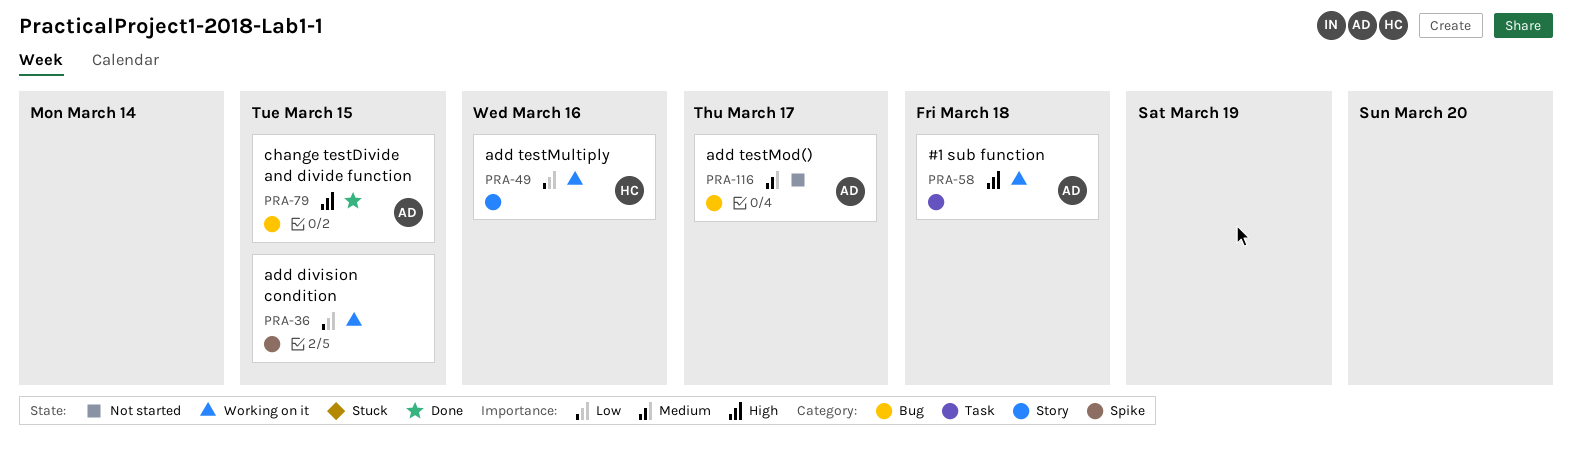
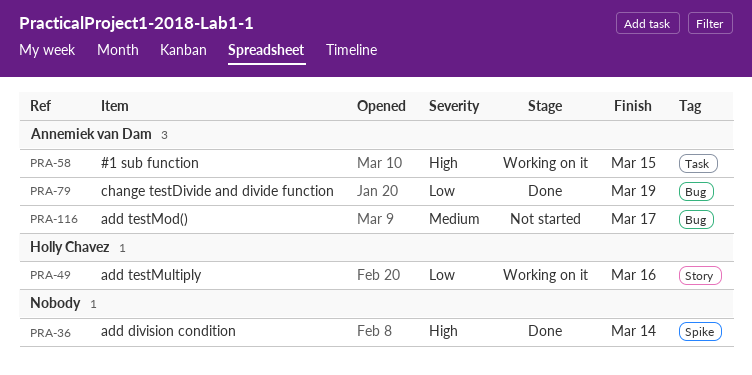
PRA-36, status: Working on it -> Done
PRA-36, priority: Low -> High
PRA-36, due: Mar 15 -> Mar 14
PRA-58, due: Mar 18 -> Mar 15
PRA-79, priority: High -> Low
PRA-79, due: Mar 15 -> Mar 19

